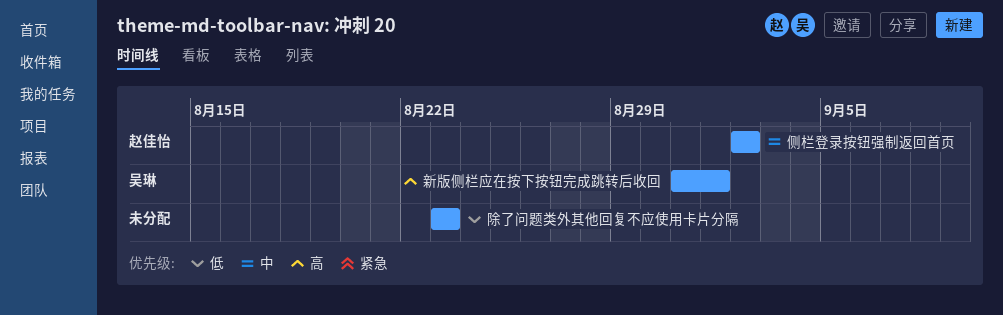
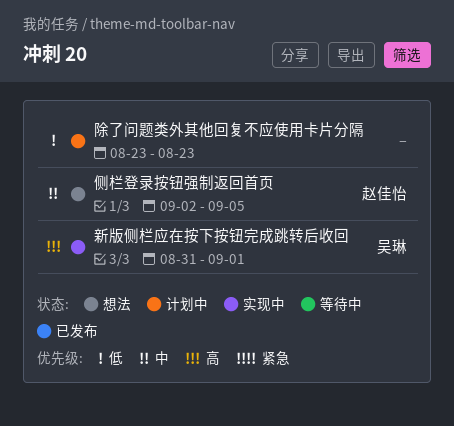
侧栏登录按钮强制返回首页, due: Sep 2 -> Sep 5

